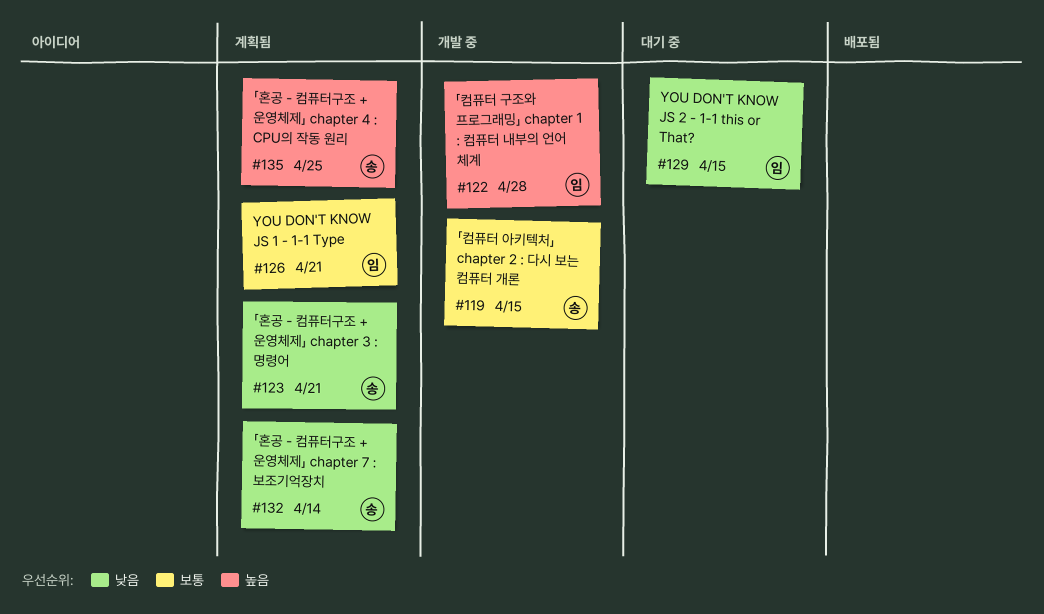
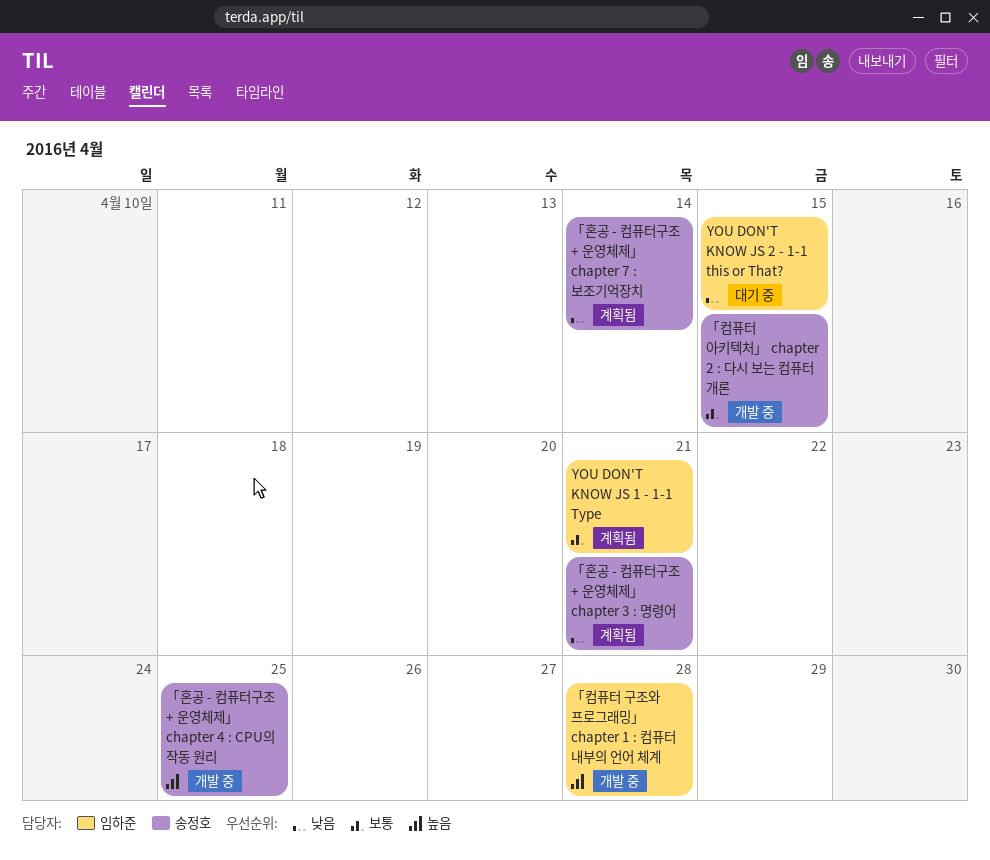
「혼공 - 컴퓨터구조 + 운영체제」 chapter 4 : CPU의 작동 원리, status: 계획됨 -> 개발 중

